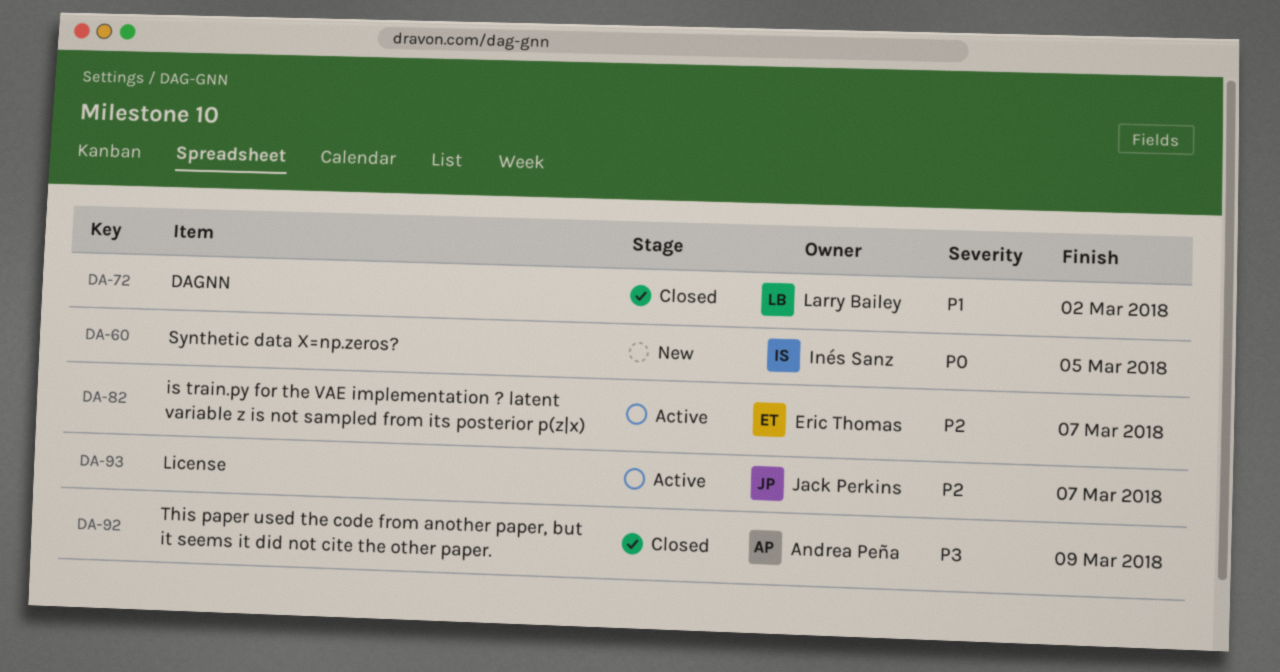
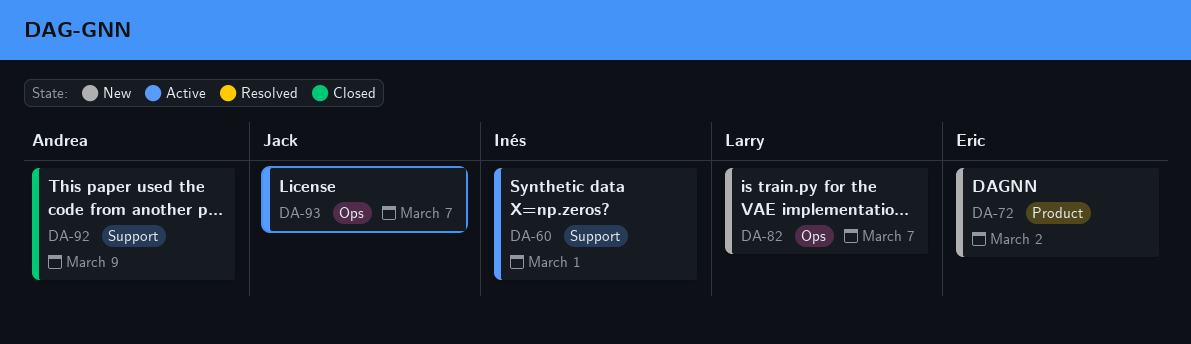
DA-60, status: New -> Active
DA-60, due: Mar 5 -> Mar 1
DA-72, status: Closed -> New
DA-72, owner: Larry Bailey -> Eric Thomas
DA-82, status: Active -> New
DA-82, owner: Eric Thomas -> Larry Bailey

